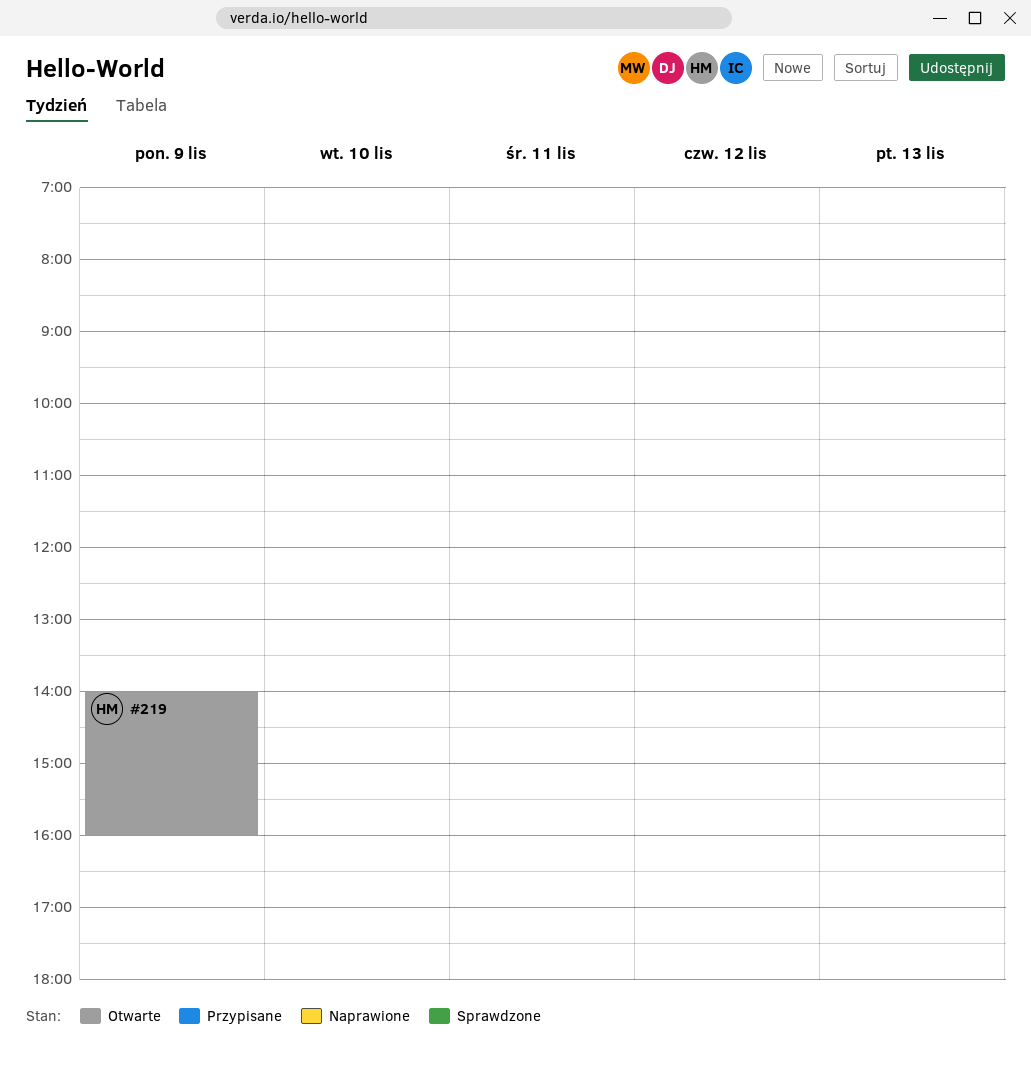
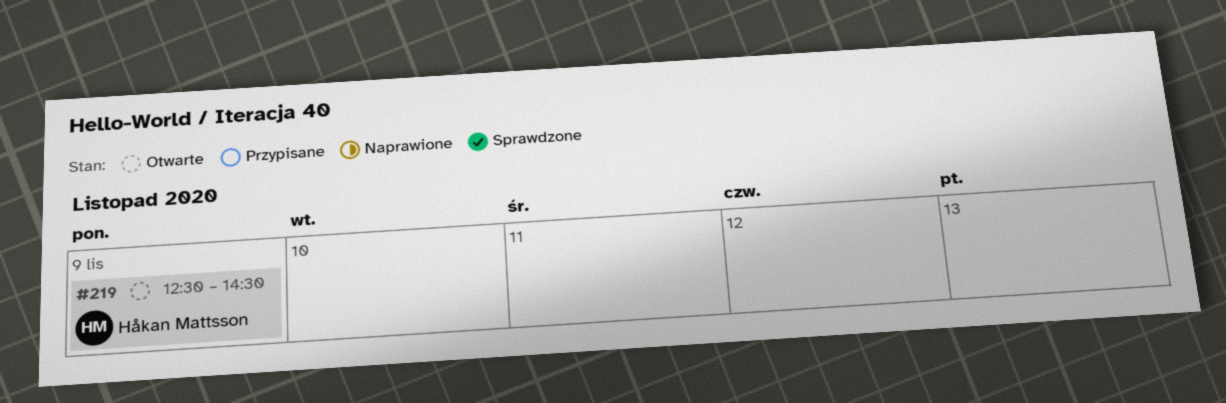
#219, begins: 14:00 -> 12:30
#219, ends: 16:00 -> 14:30

